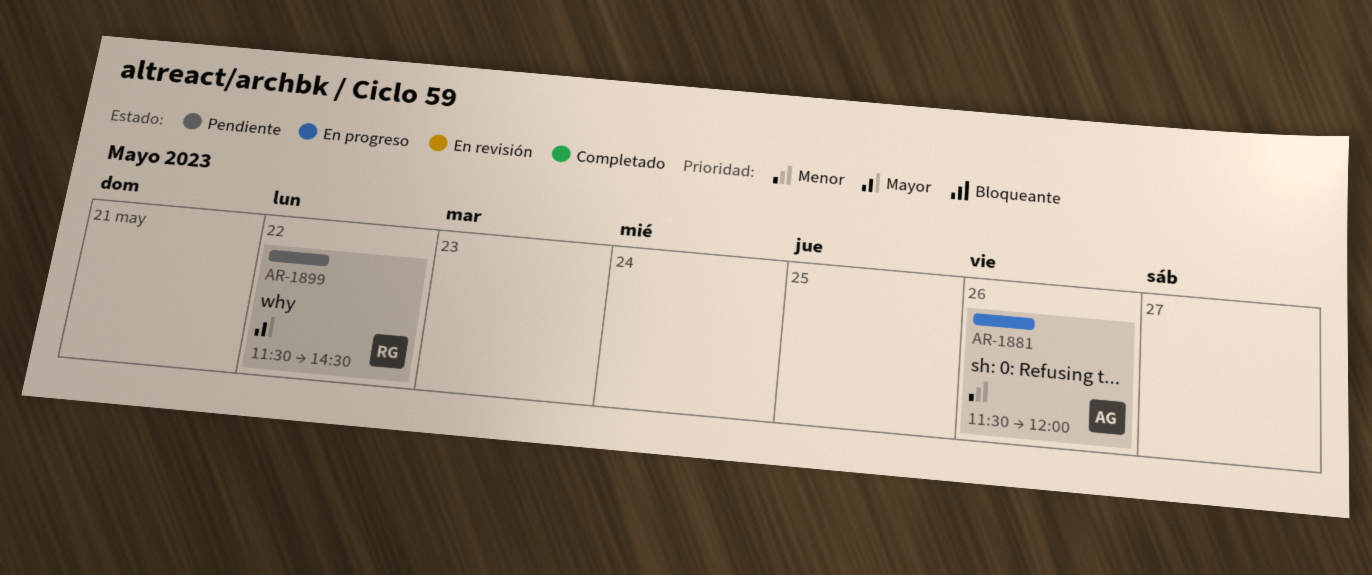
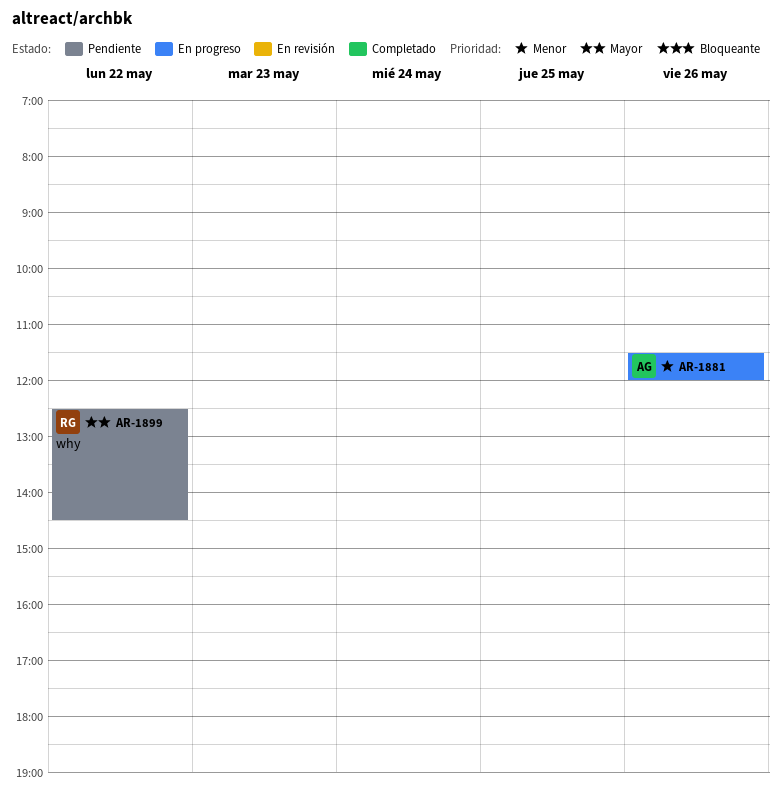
AR-1899, begins: 11:30 -> 12:30

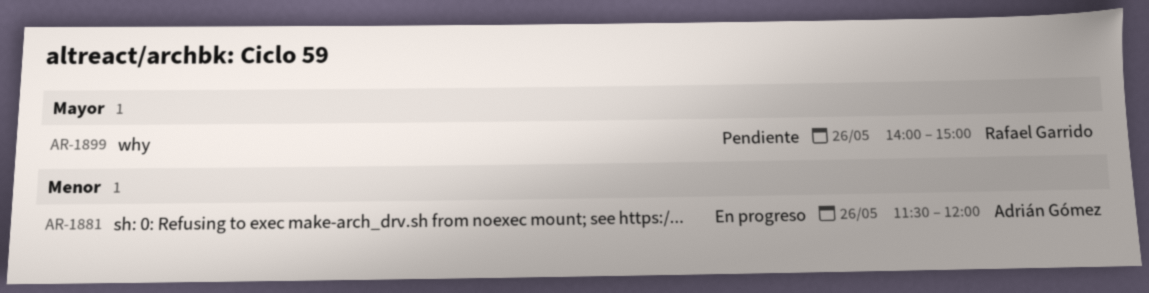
AR-1899, day: May 22 -> May 26
AR-1899, begins: 12:30 -> 14:00
AR-1899, ends: 14:30 -> 15:00

